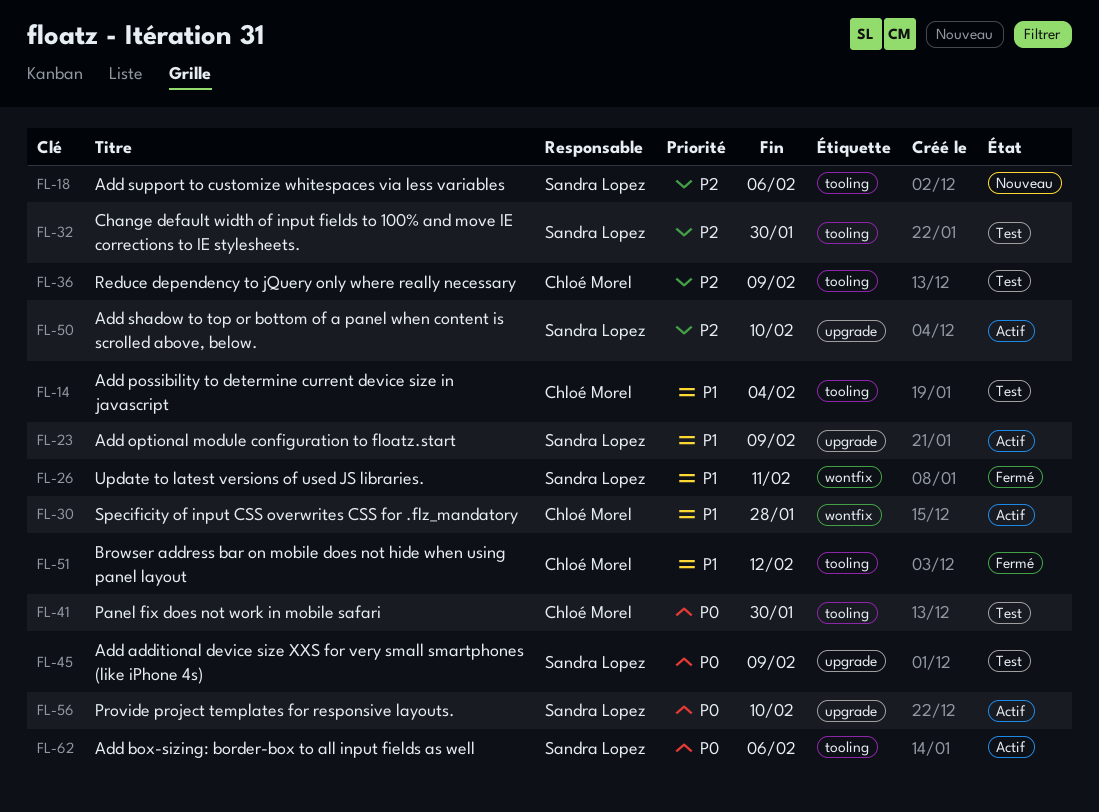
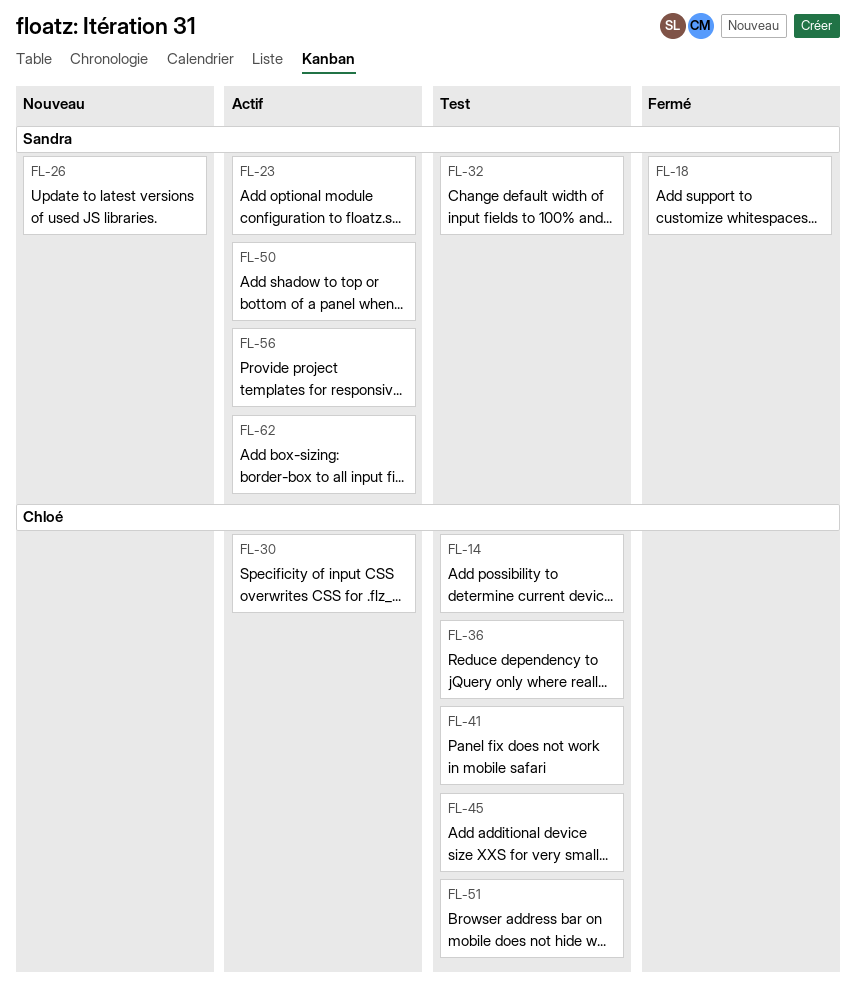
FL-18, status: Nouveau -> Fermé
FL-26, status: Fermé -> Nouveau
FL-45, owner: Sandra Lopez -> Chloé Morel
FL-51, status: Fermé -> Test

